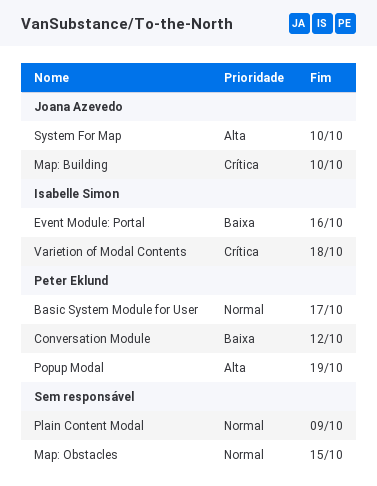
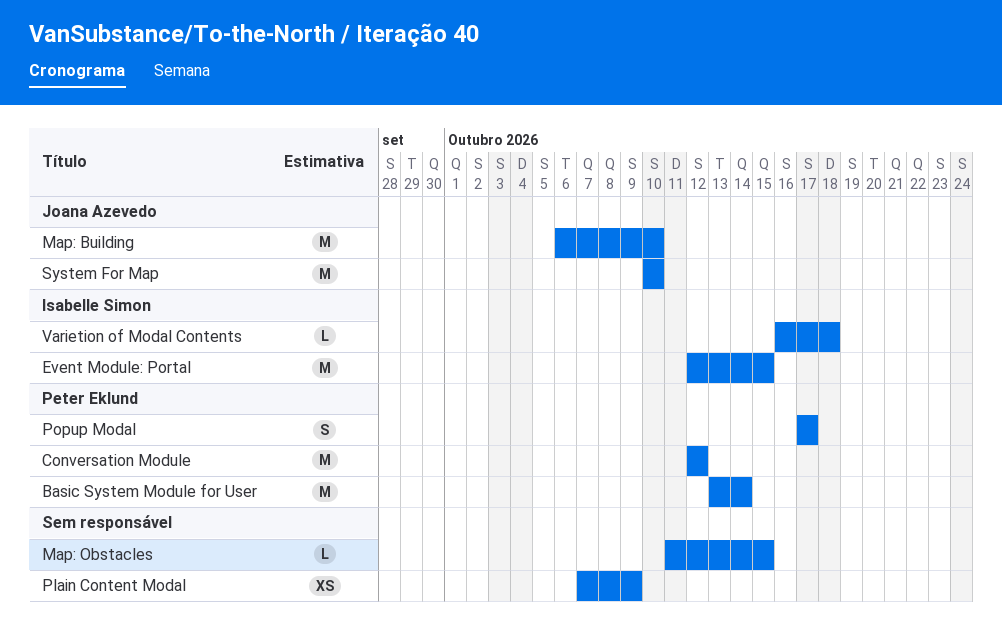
Basic System Module for User, due: Oct 17 -> Oct 14
Event Module: Portal, due: Oct 16 -> Oct 15
Popup Modal, due: Oct 19 -> Oct 17

